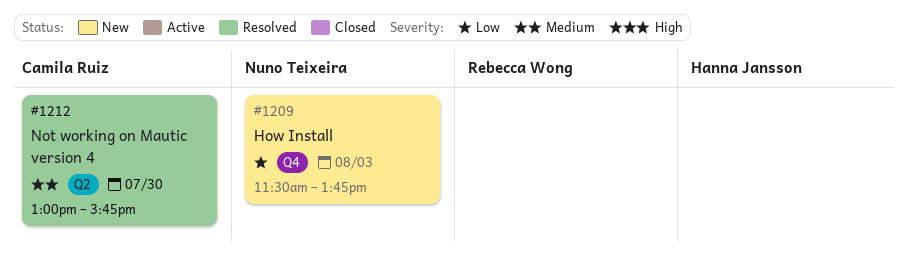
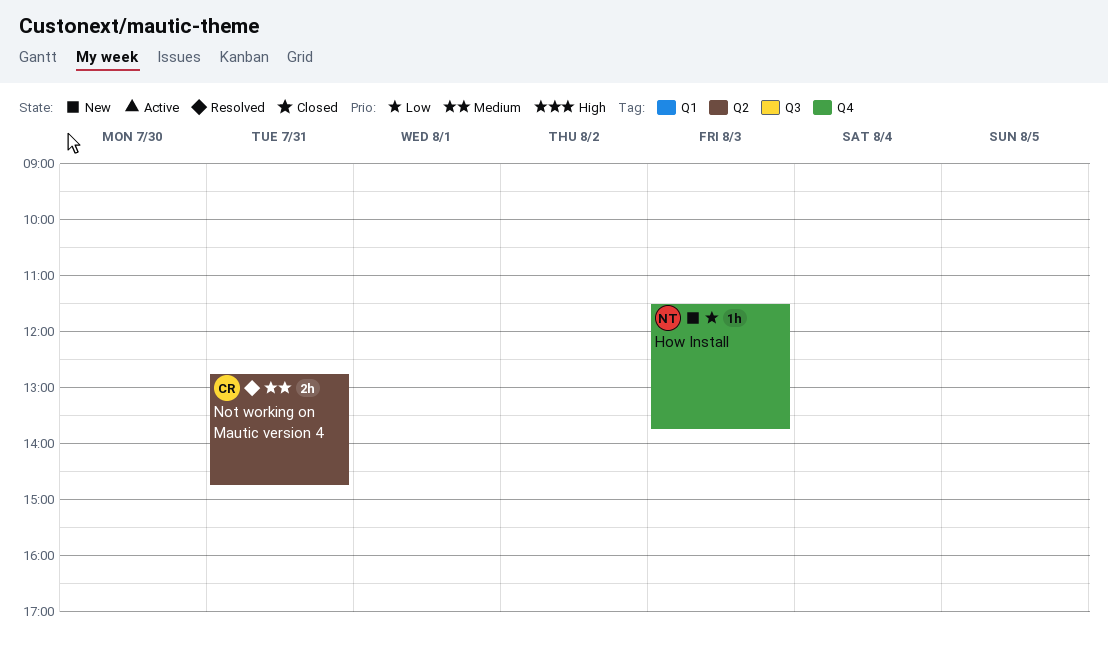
Not working on Mautic version 4, day: Jul 30 -> Jul 31
Not working on Mautic version 4, begins: 13:00 -> 12:45
Not working on Mautic version 4, ends: 15:45 -> 14:45

